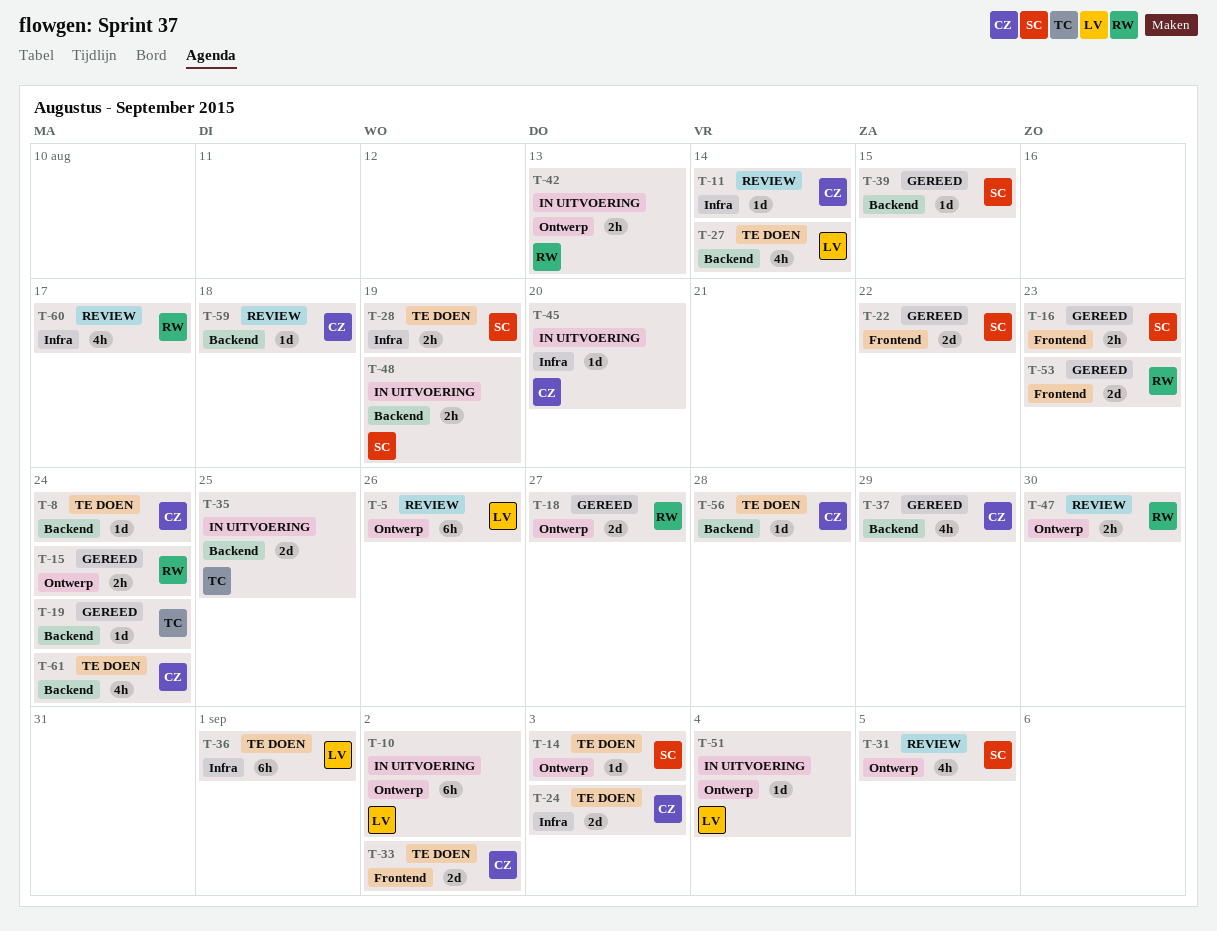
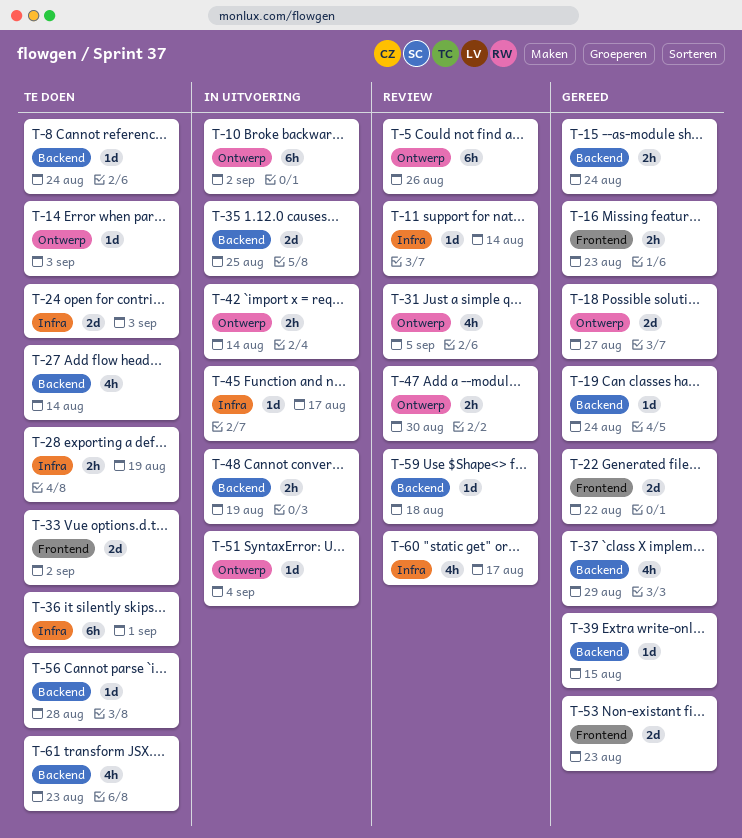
T-15, label: Ontwerp -> Backend
T-42, due: Aug 13 -> Aug 14
T-45, due: Aug 20 -> Aug 17
T-61, due: Aug 24 -> Aug 23

